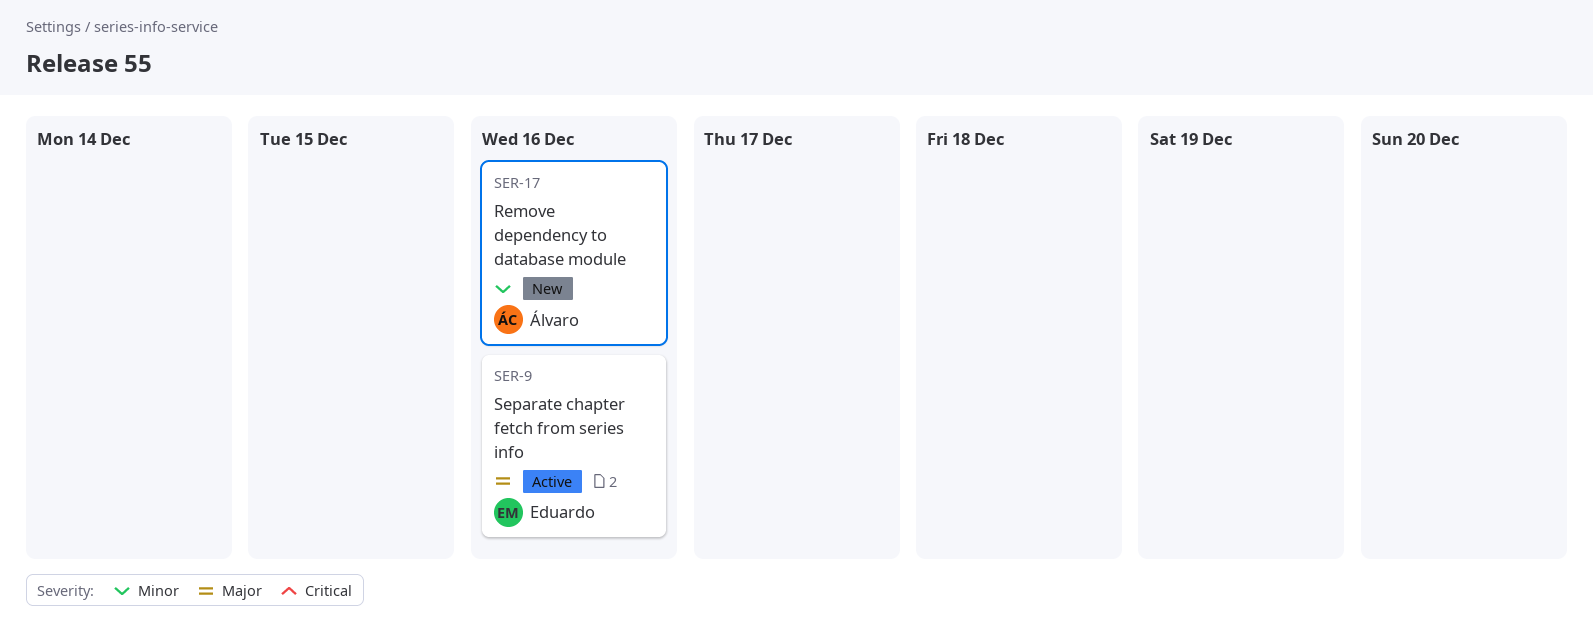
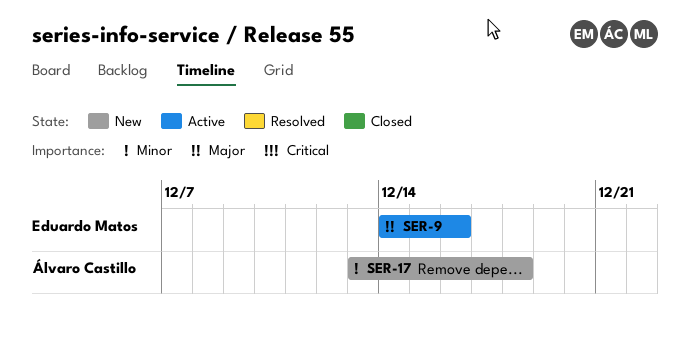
SER-17, due: Dec 16 -> Dec 18

